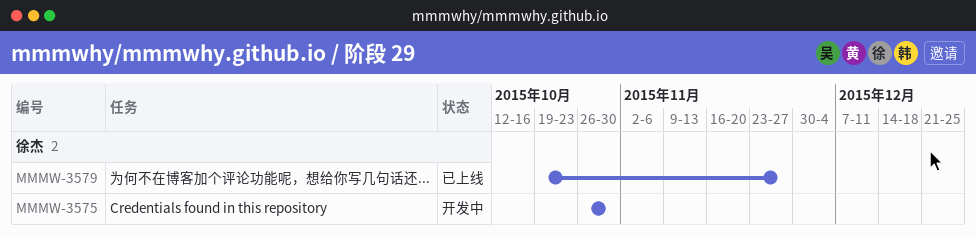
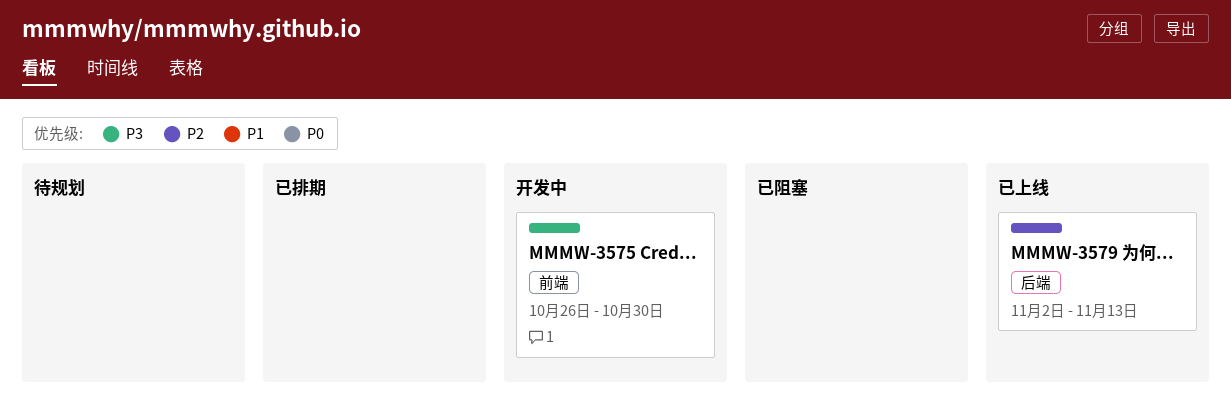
MMMW-3579, start: Oct 19 -> Nov 2
MMMW-3579, due: Nov 27 -> Nov 13

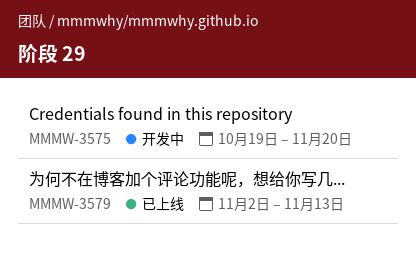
MMMW-3575, start: Oct 26 -> Oct 19
MMMW-3575, due: Oct 30 -> Nov 20

